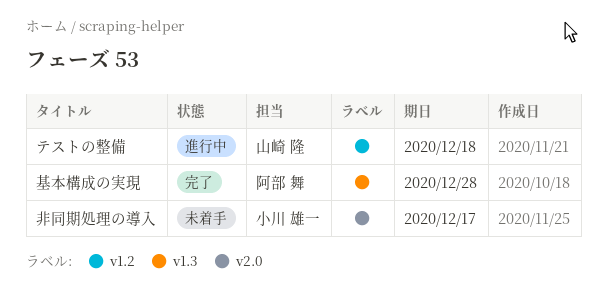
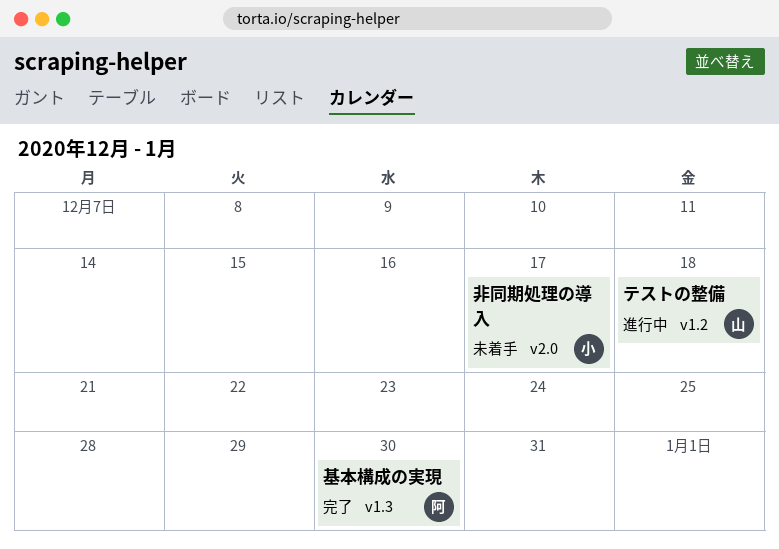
基本構成の実現, due: Dec 28 -> Dec 30

